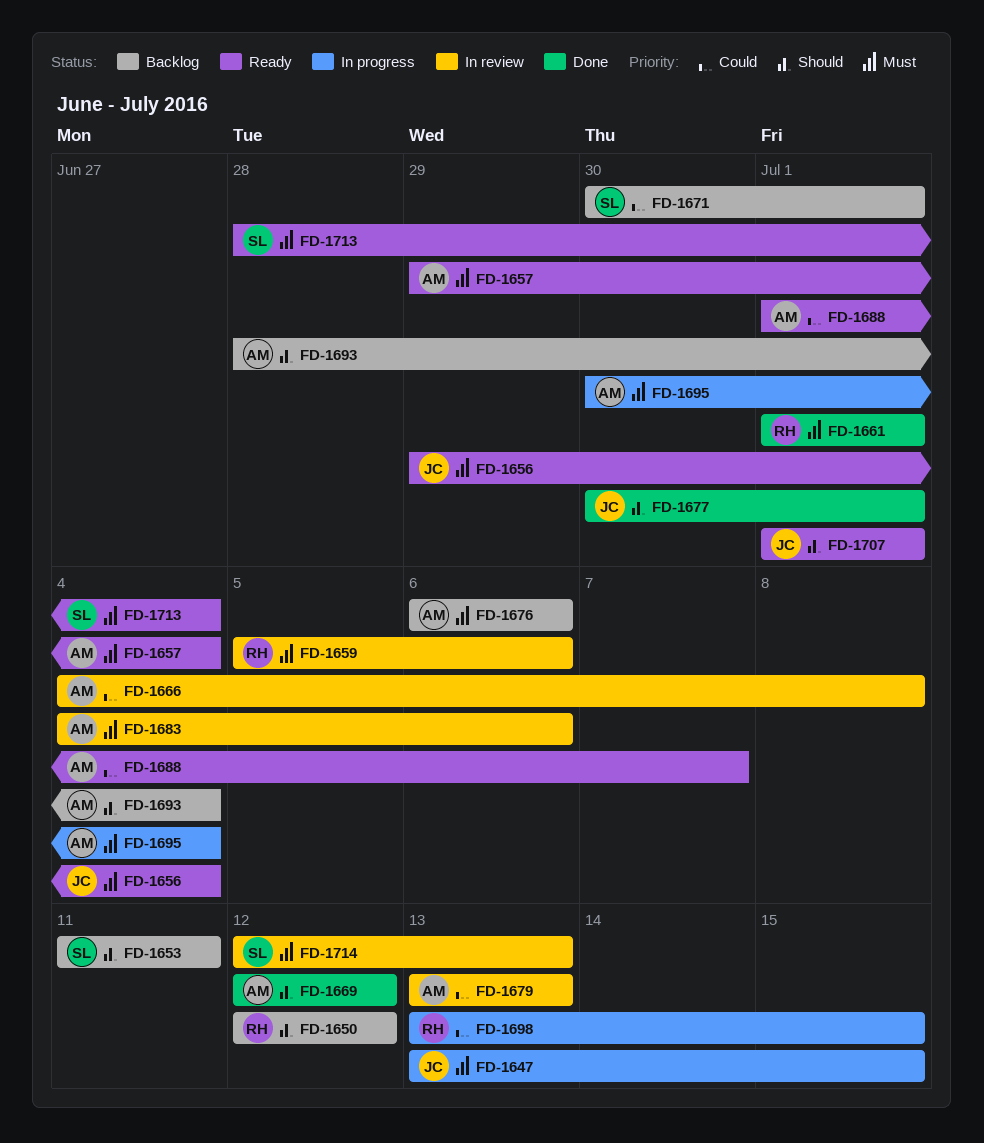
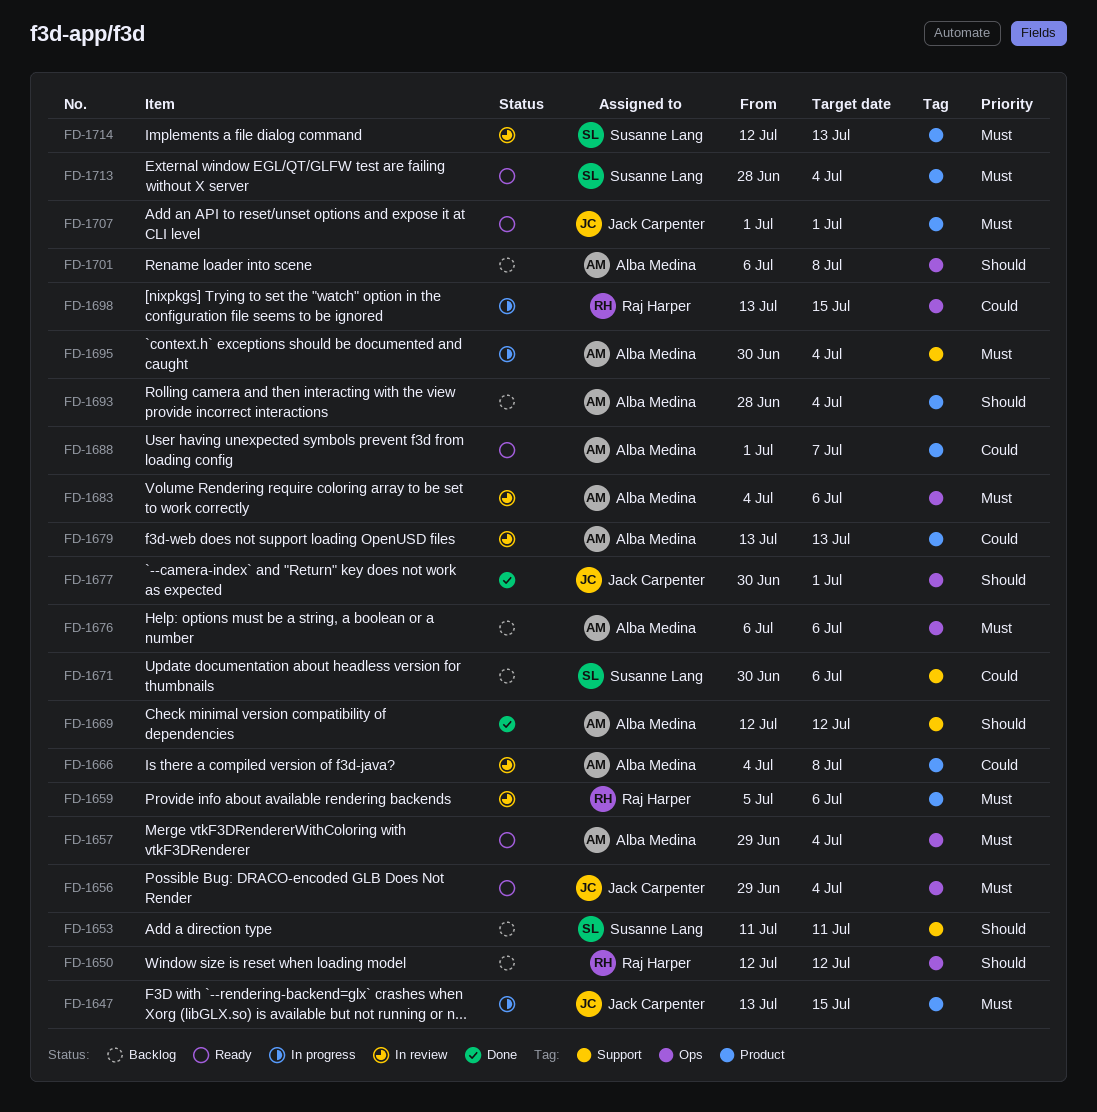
FD-1661: present -> none
FD-1671, due: Jul 1 -> Jul 6
FD-1701: none -> present
FD-1707, priority: Should -> Must

